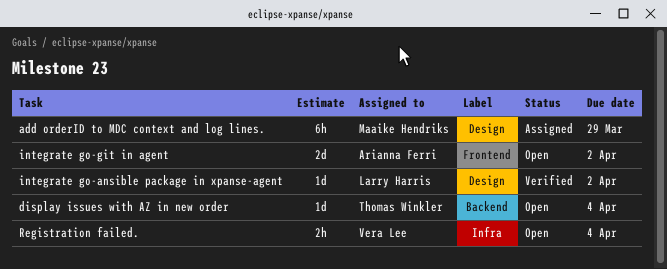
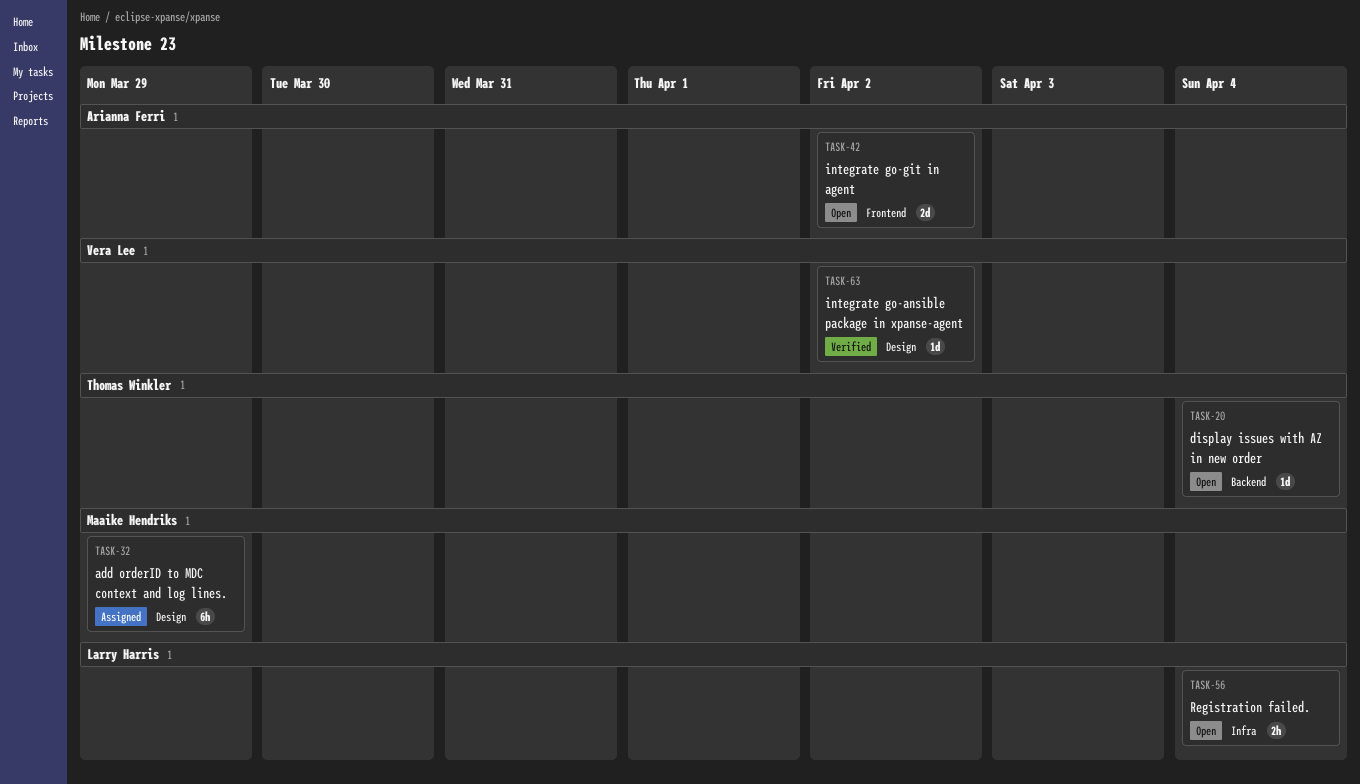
integrate go-ansible package in xpanse-agent, owner: Larry Harris -> Vera Lee
Registration failed., owner: Vera Lee -> Larry Harris

